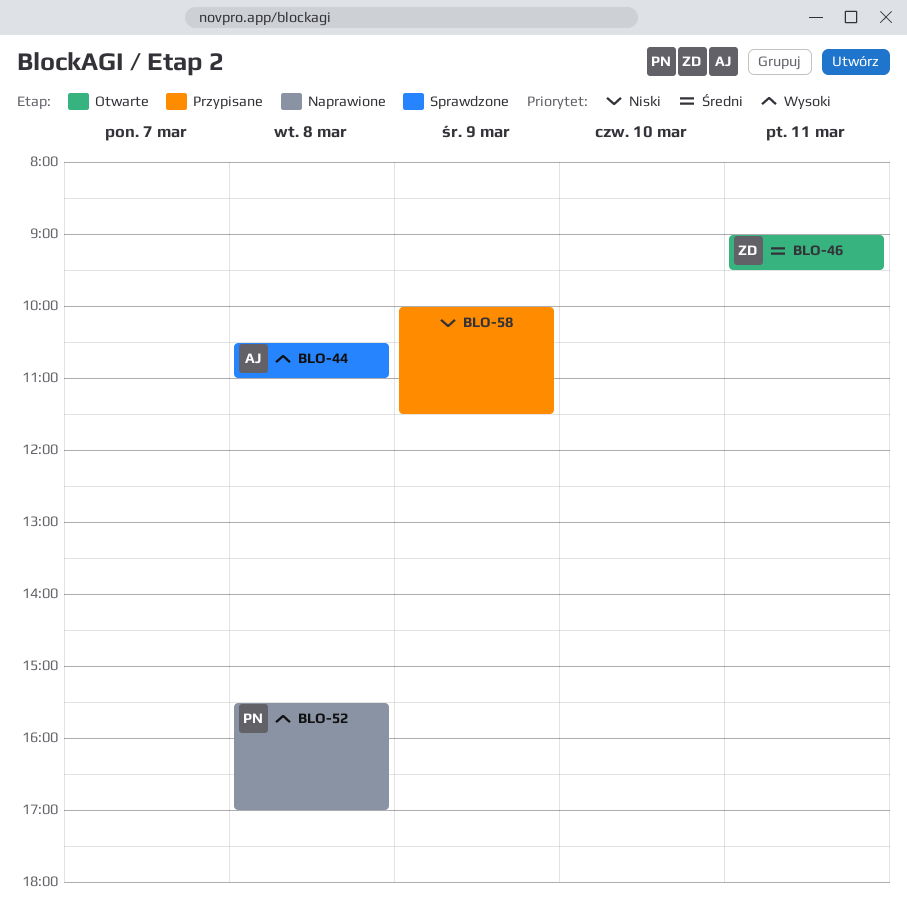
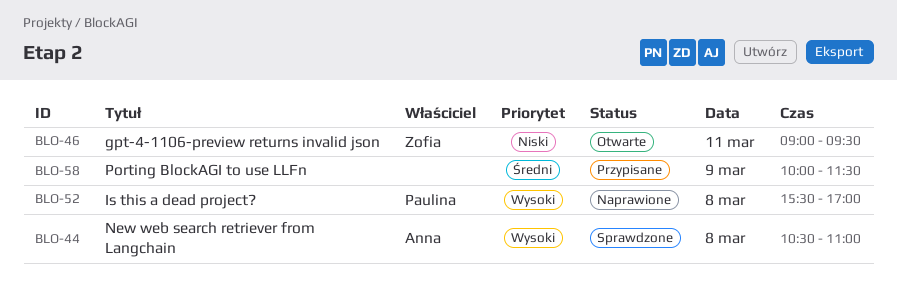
BLO-46, priority: Średni -> Niski
BLO-58, priority: Niski -> Średni

